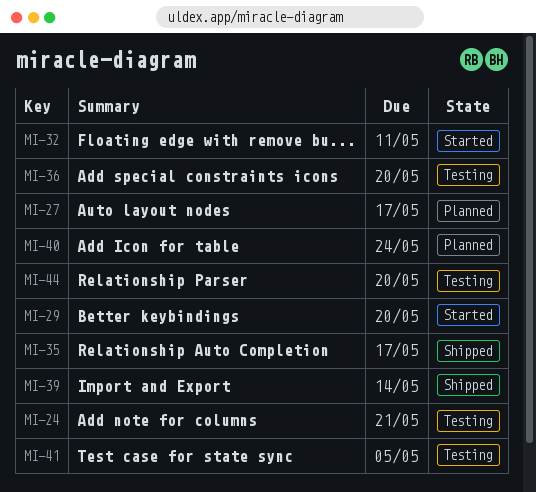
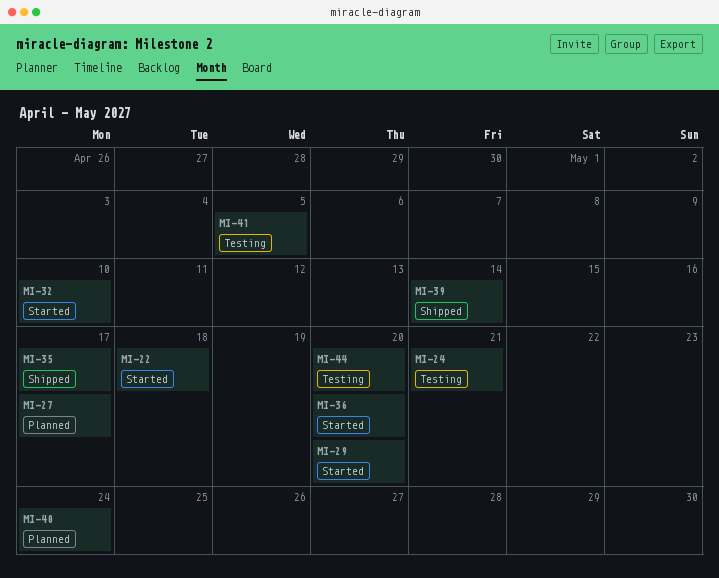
MI-22: none -> present
MI-32, due: May 11 -> May 10
MI-36, status: Testing -> Started

